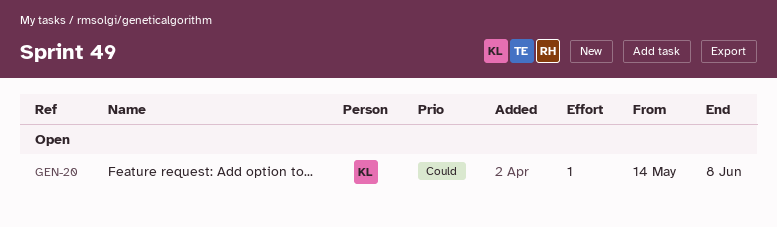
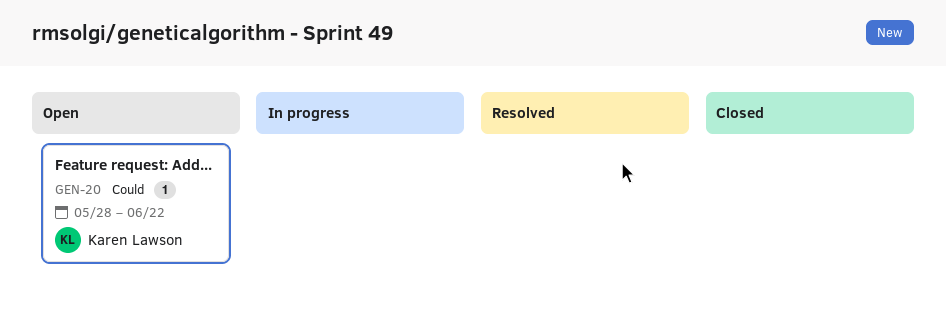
GEN-20, start: May 14 -> May 28
GEN-20, due: Jun 8 -> Jun 22

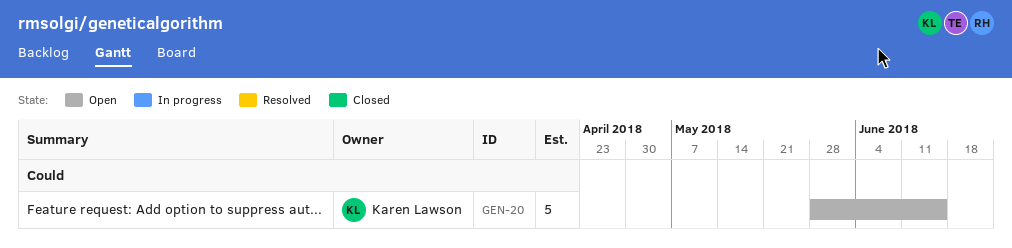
GEN-20, estimate: 1 -> 5
GEN-20, due: Jun 22 -> Jun 15

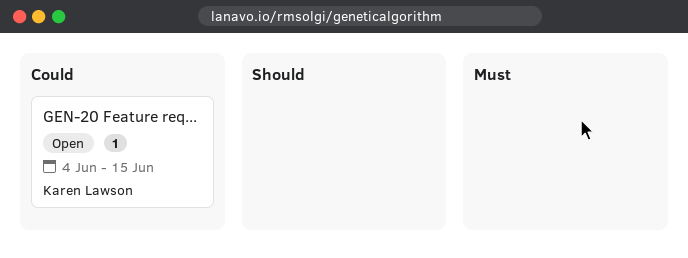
GEN-20, estimate: 5 -> 1
GEN-20, start: May 28 -> Jun 4

